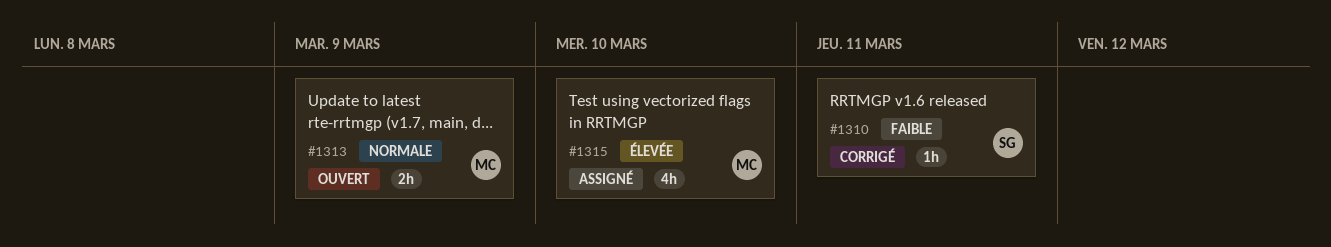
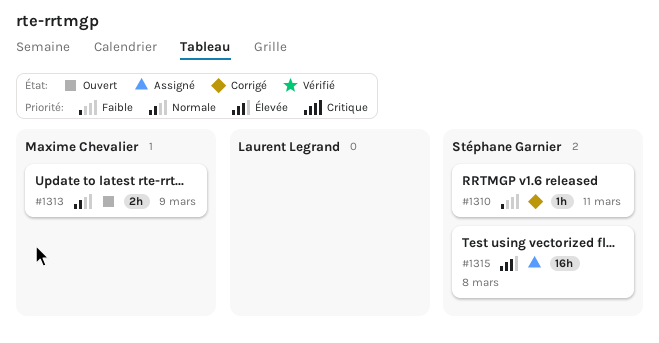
#1315, owner: Maxime Chevalier -> Stéphane Garnier
#1315, estimate: 4h -> 16h
#1315, due: Mar 10 -> Mar 8

